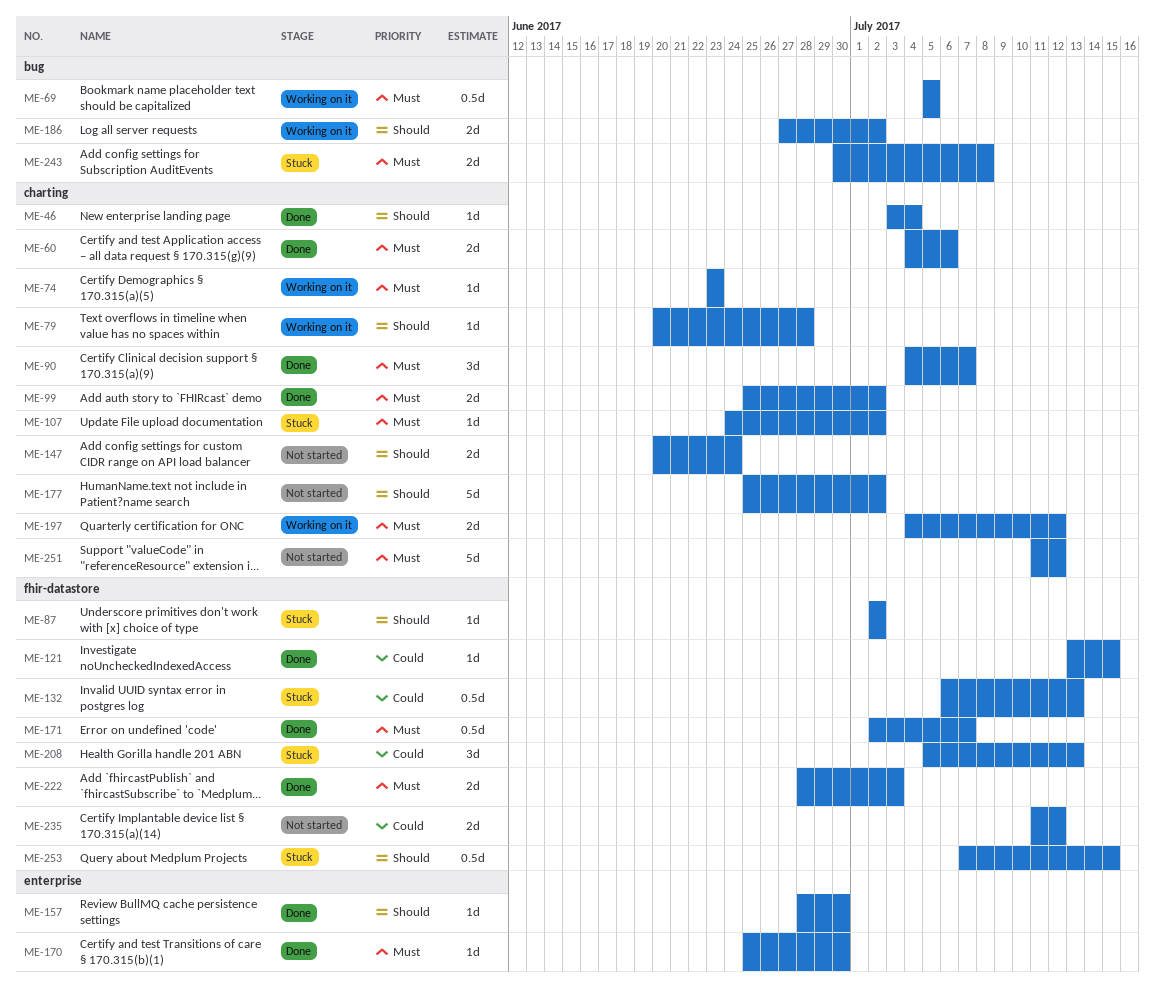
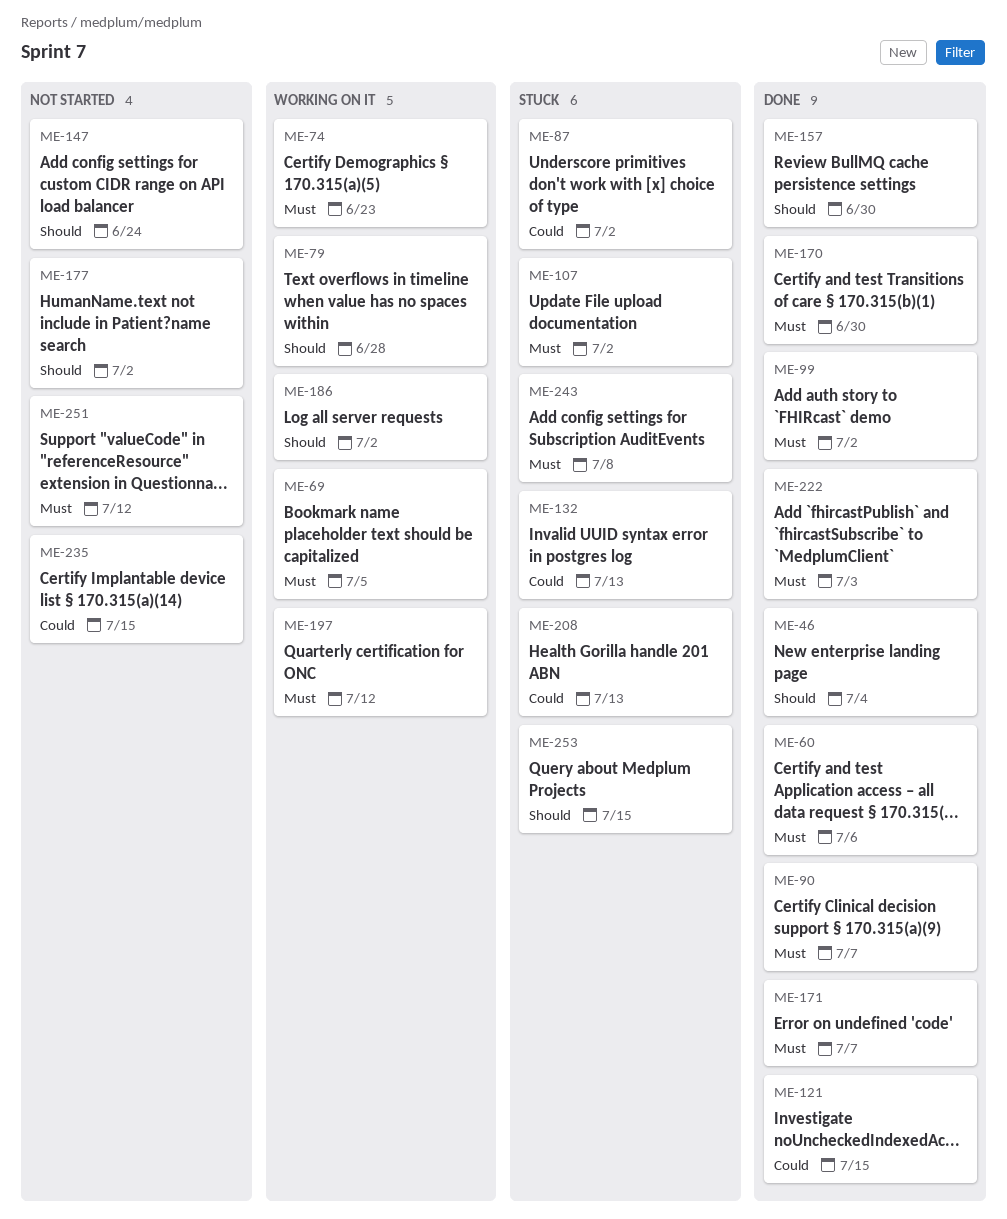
ME-87, priority: Should -> Could
ME-235, due: Jul 12 -> Jul 15

